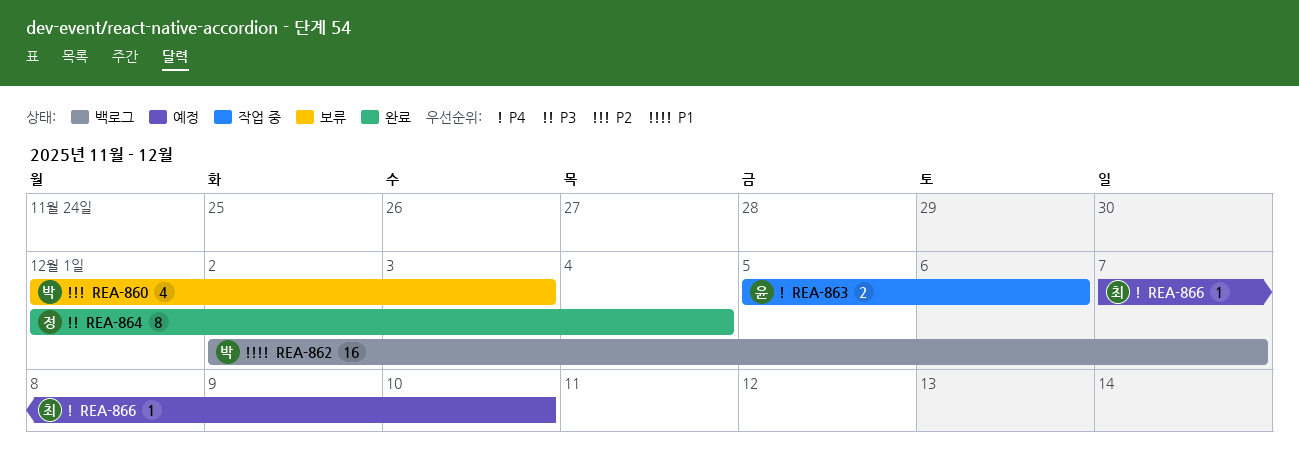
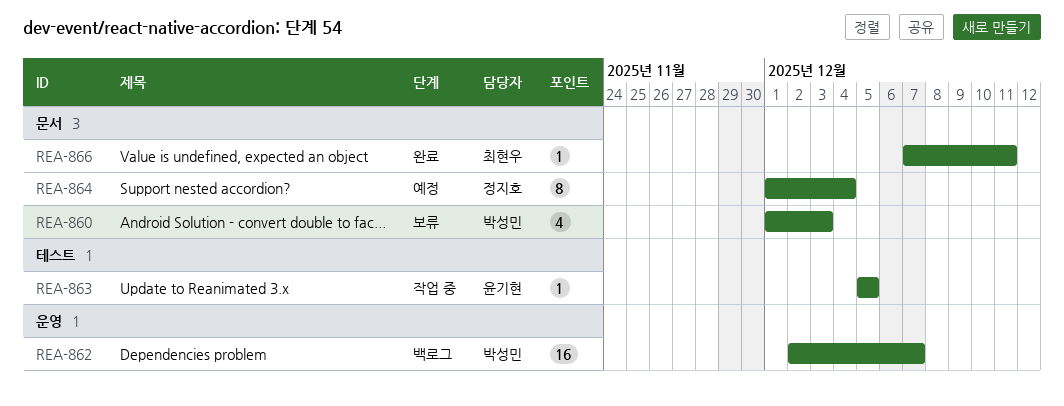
REA-863, estimate: 2 -> 1
REA-863, due: Dec 6 -> Dec 5
REA-864, status: 완료 -> 예정
REA-866, status: 예정 -> 완료
REA-866, due: Dec 10 -> Dec 11

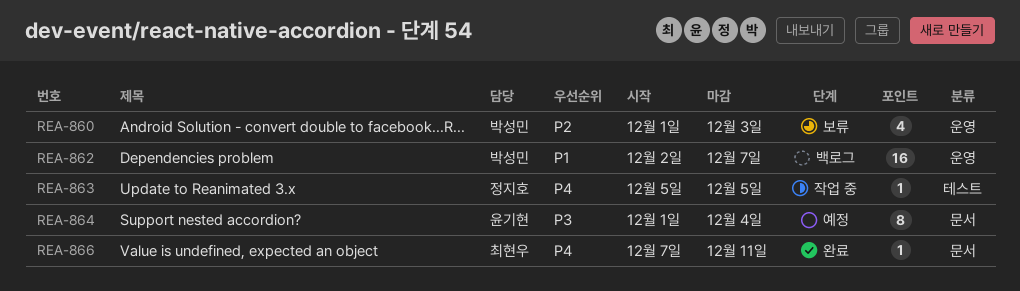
REA-860, label: 문서 -> 운영
REA-863, owner: 윤기현 -> 정지호
REA-864, owner: 정지호 -> 윤기현

